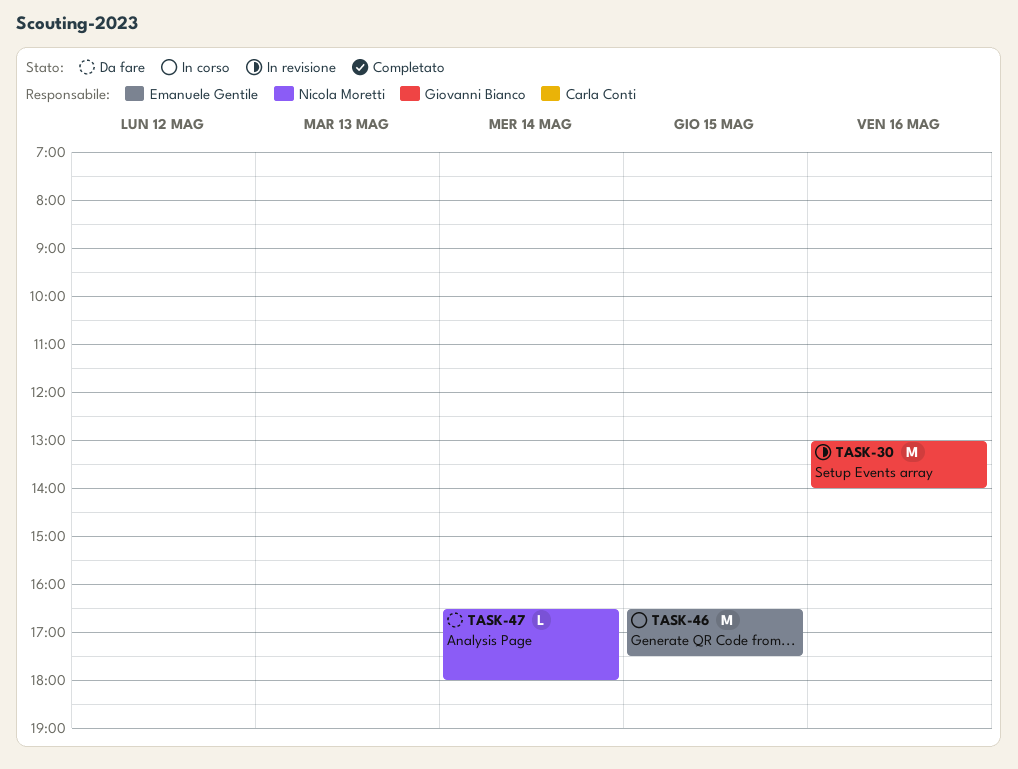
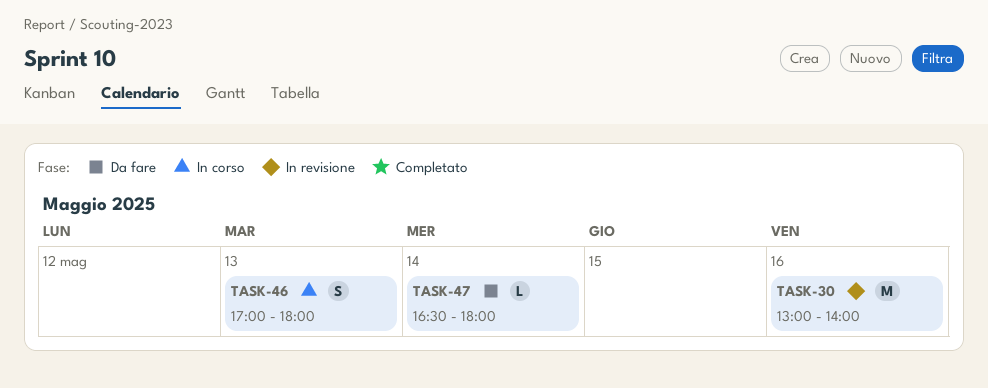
TASK-46, estimate: M -> S
TASK-46, day: May 15 -> May 13
TASK-46, begins: 16:30 -> 17:00
TASK-46, ends: 17:30 -> 18:00

